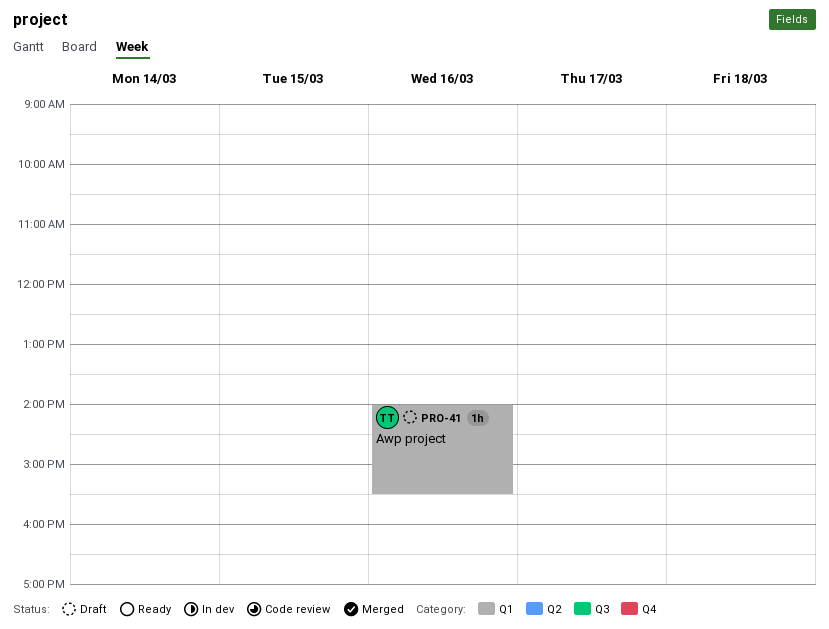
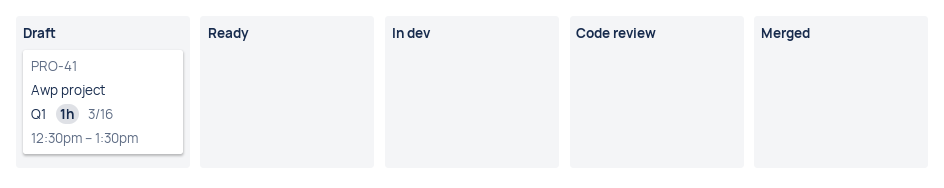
PRO-41, begins: 14:00 -> 12:30
PRO-41, ends: 15:30 -> 13:30

